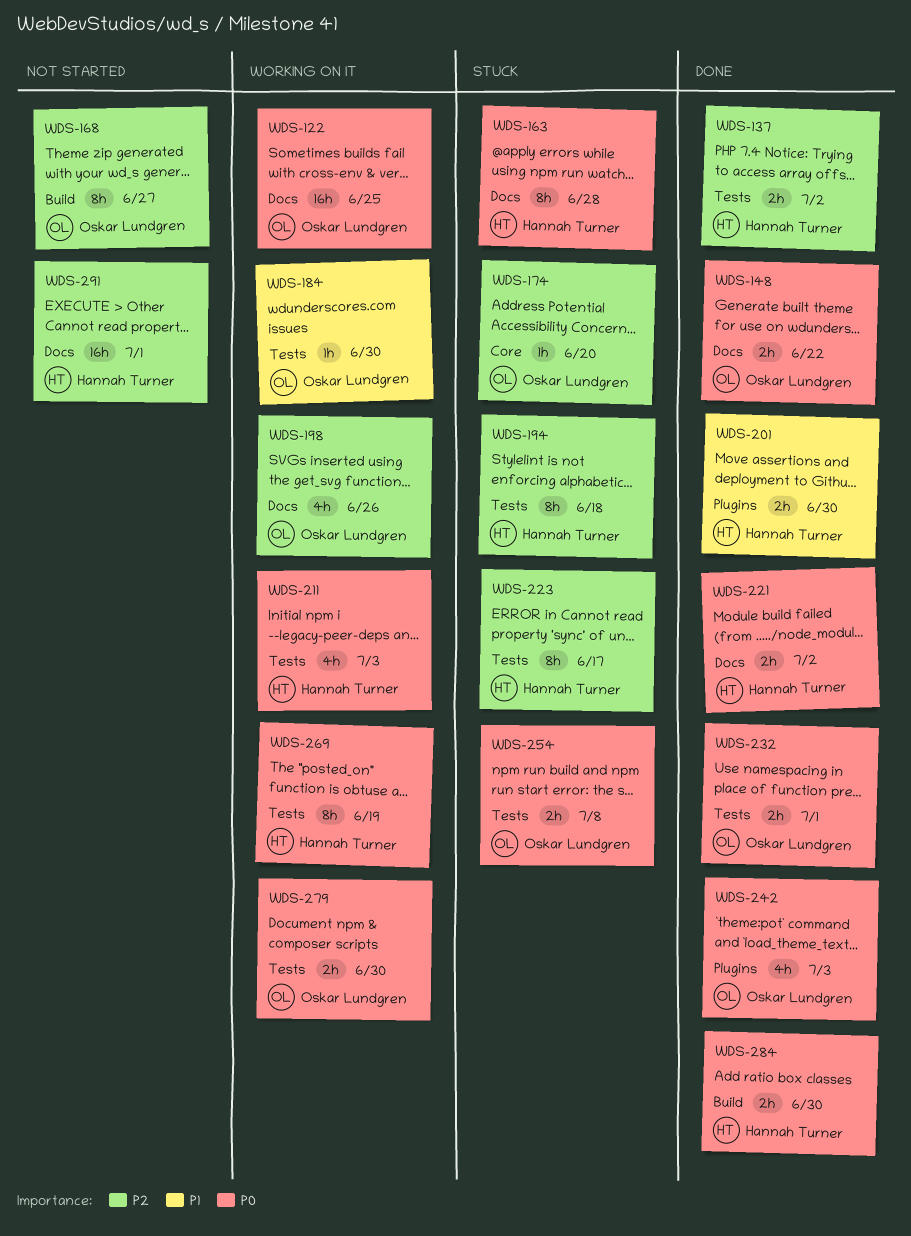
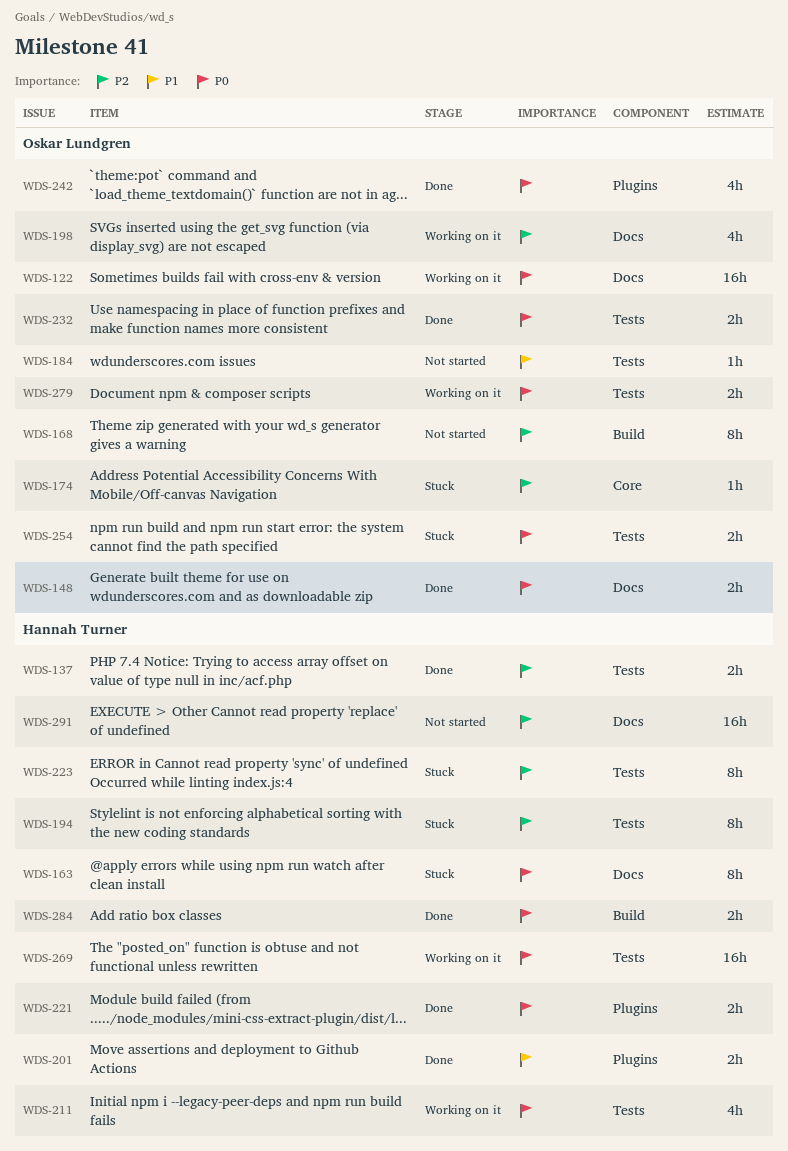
WDS-184, status: Working on it -> Not started
WDS-221, label: Docs -> Plugins
WDS-269, estimate: 8h -> 16h

